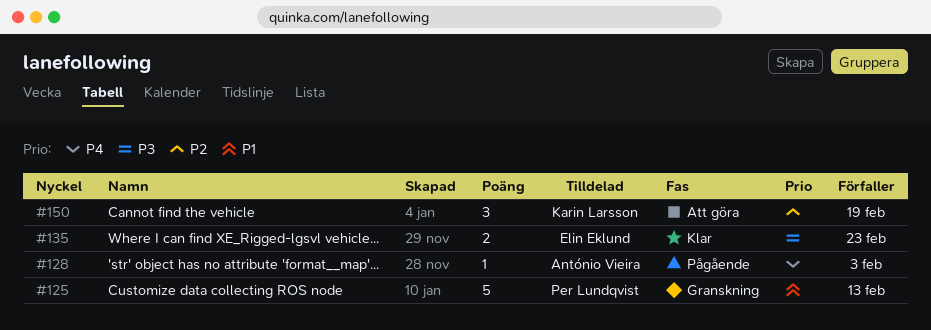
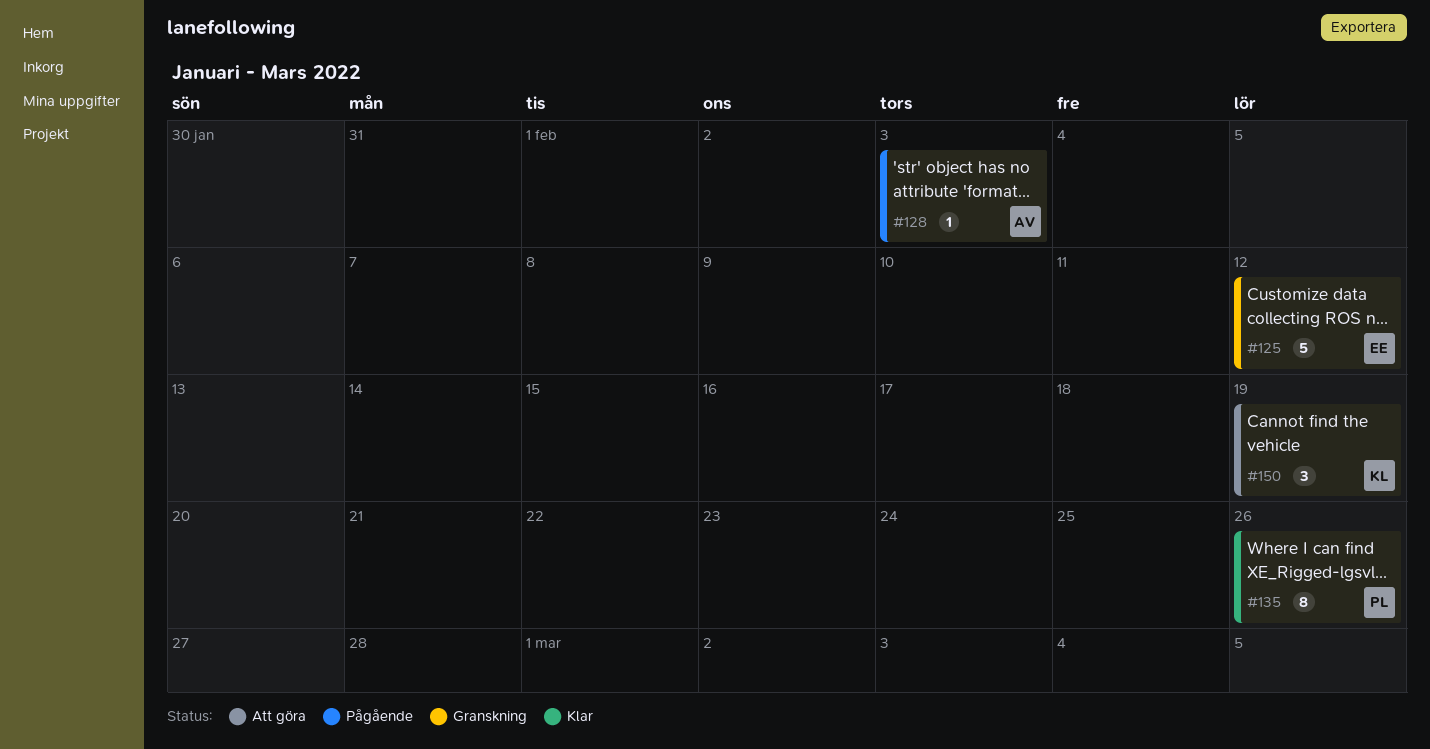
#125, owner: Per Lundqvist -> Elin Eklund
#125, due: Feb 13 -> Feb 12
#135, owner: Elin Eklund -> Per Lundqvist
#135, estimate: 2 -> 8
#135, due: Feb 23 -> Feb 26

